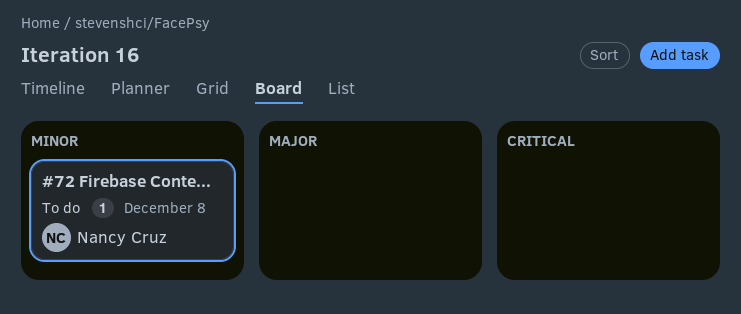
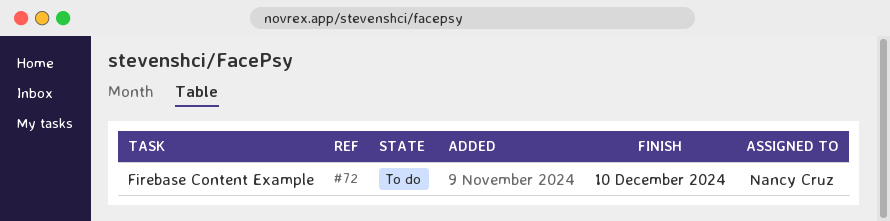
#72, due: Dec 8 -> Dec 10

